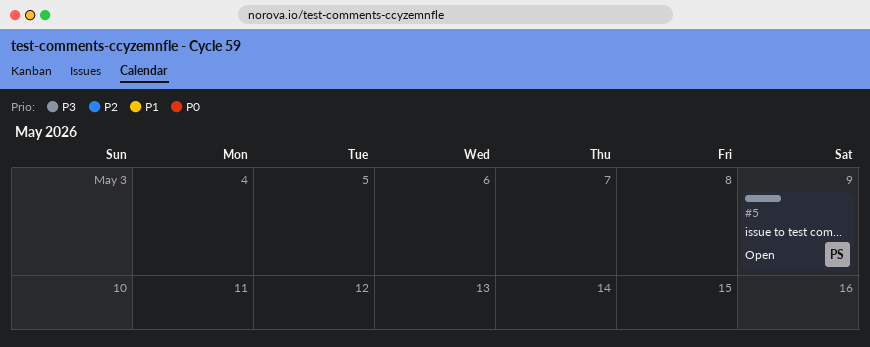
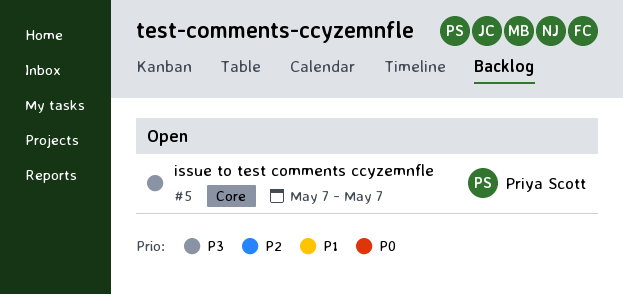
#5, due: May 9 -> May 7

